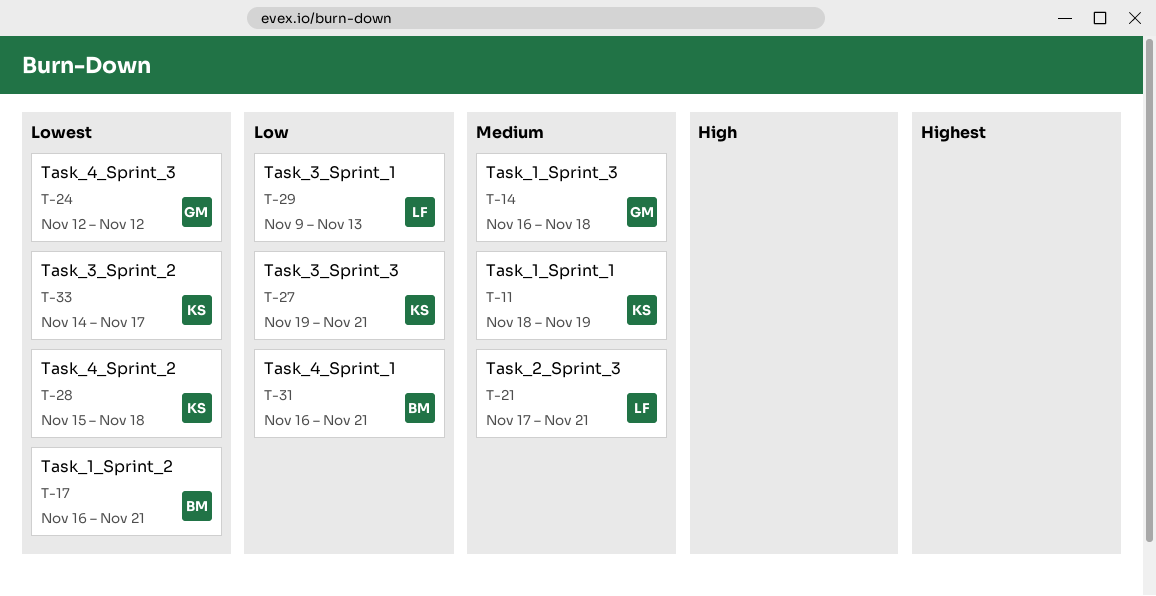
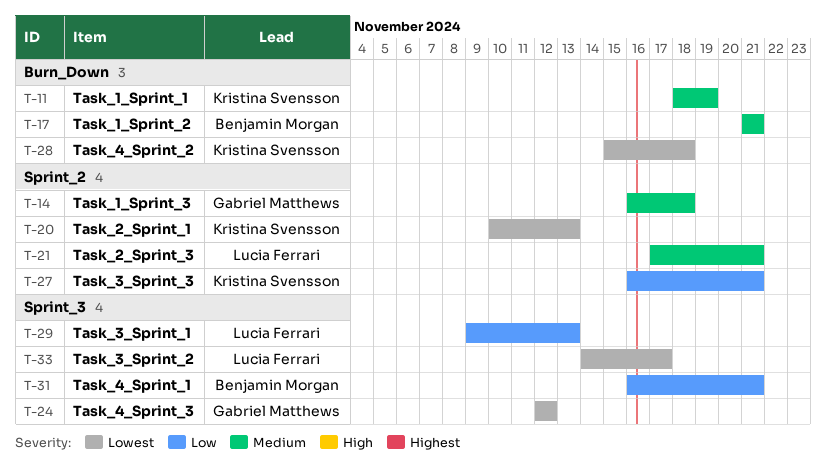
T-17, priority: Lowest -> Medium
T-17, start: Nov 16 -> Nov 21
T-20: none -> present
T-27, start: Nov 19 -> Nov 16
T-33, owner: Kristina Svensson -> Lucia Ferrari

